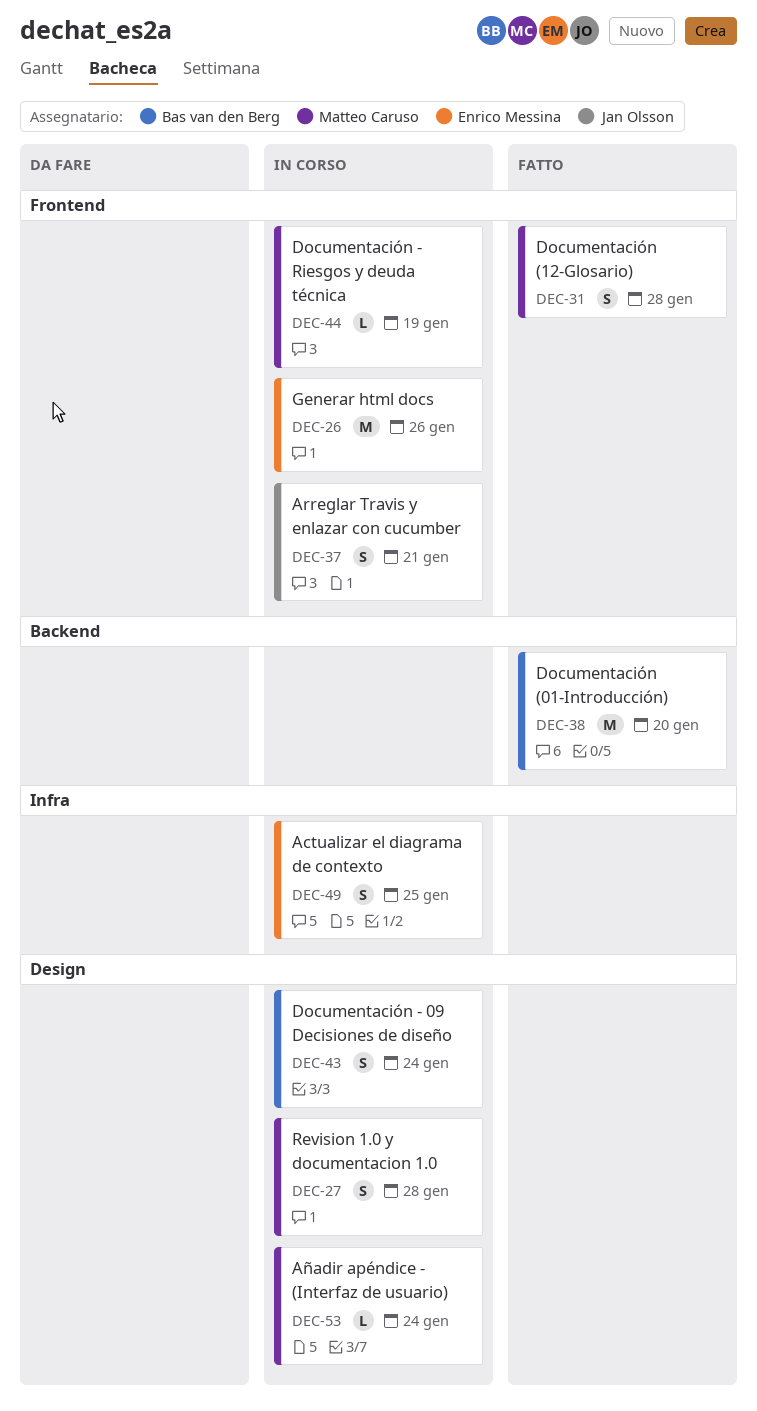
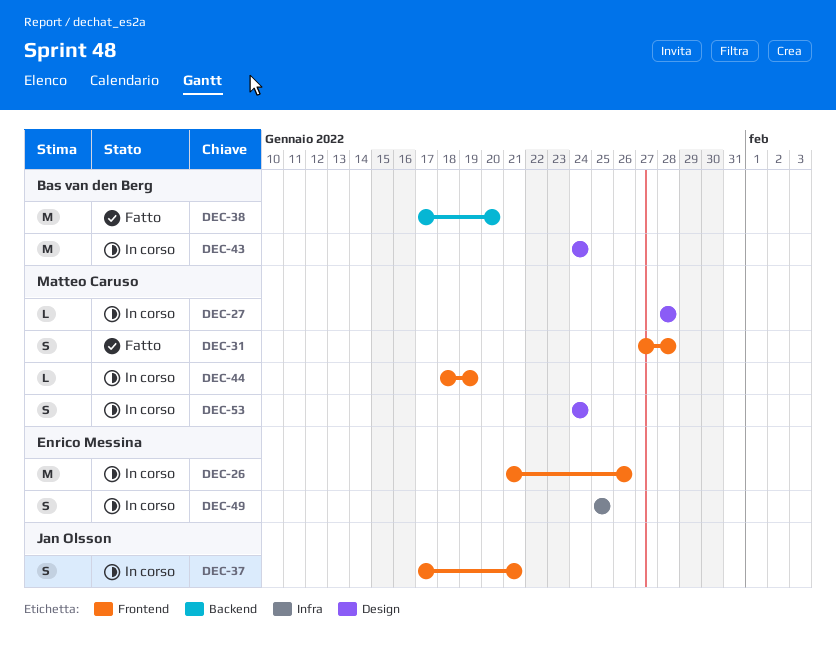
DEC-27, estimate: S -> L
DEC-43, estimate: S -> M
DEC-53, estimate: L -> S

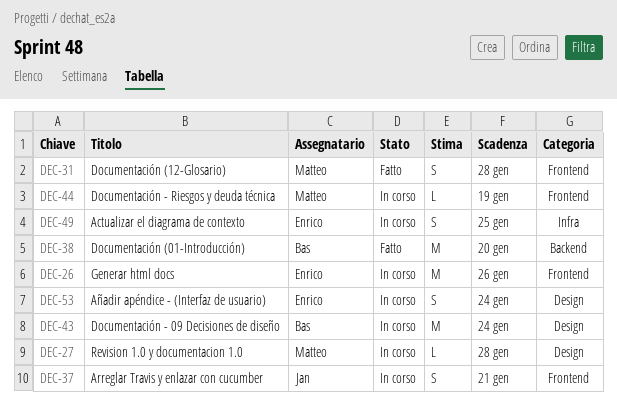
DEC-53, owner: Matteo Caruso -> Enrico Messina

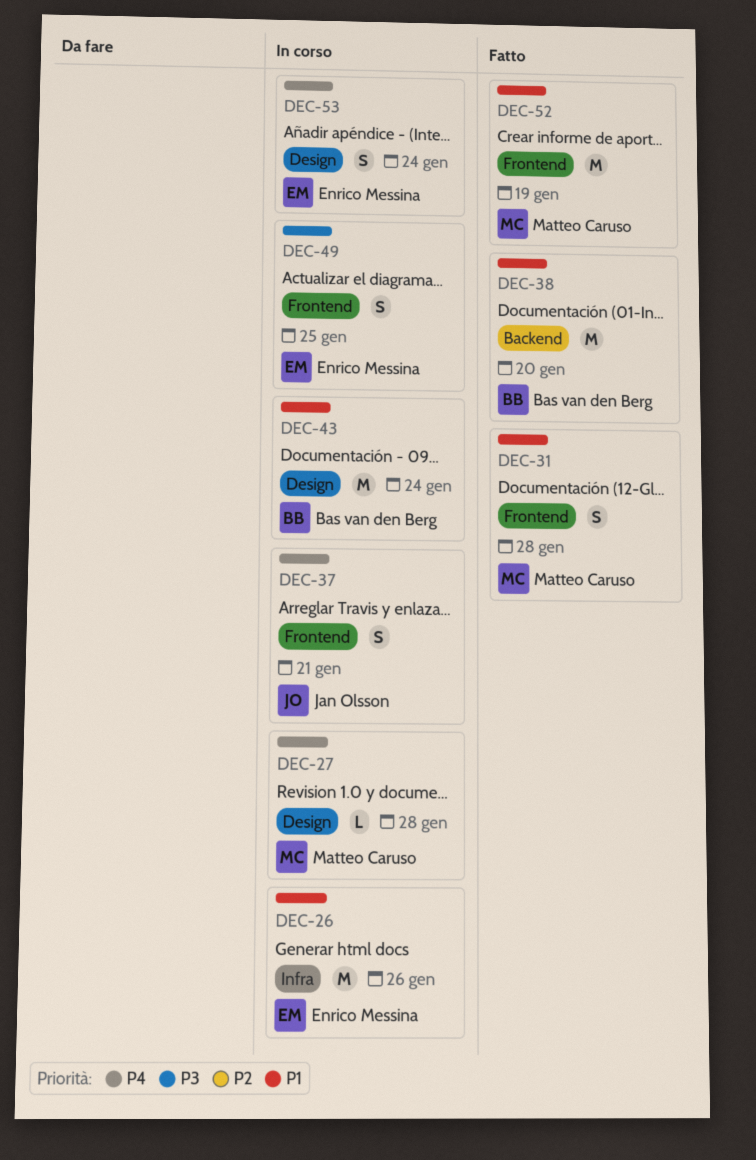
DEC-26, label: Frontend -> Infra
DEC-44: present -> none
DEC-49, label: Infra -> Frontend
DEC-52: none -> present

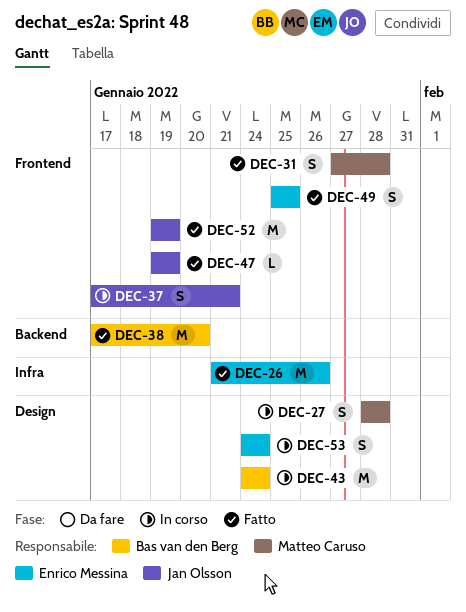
DEC-26, status: In corso -> Fatto
DEC-27, estimate: L -> S
DEC-47: none -> present
DEC-49, status: In corso -> Fatto
DEC-52, owner: Matteo Caruso -> Jan Olsson

